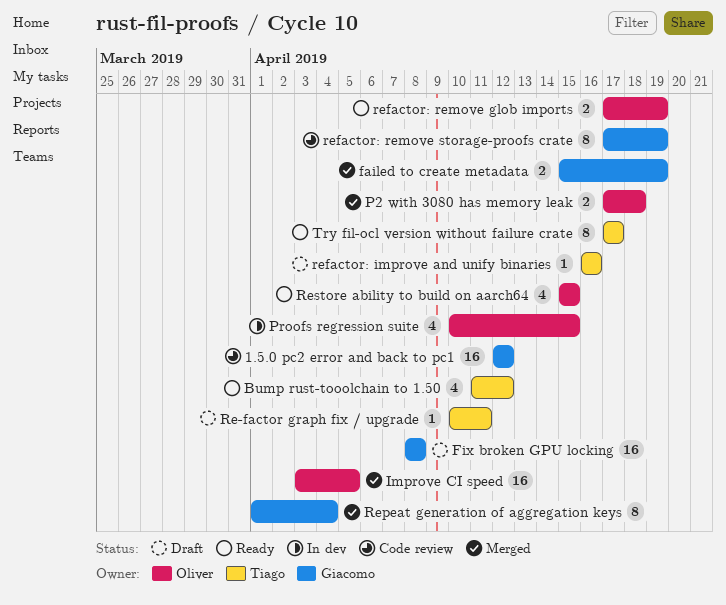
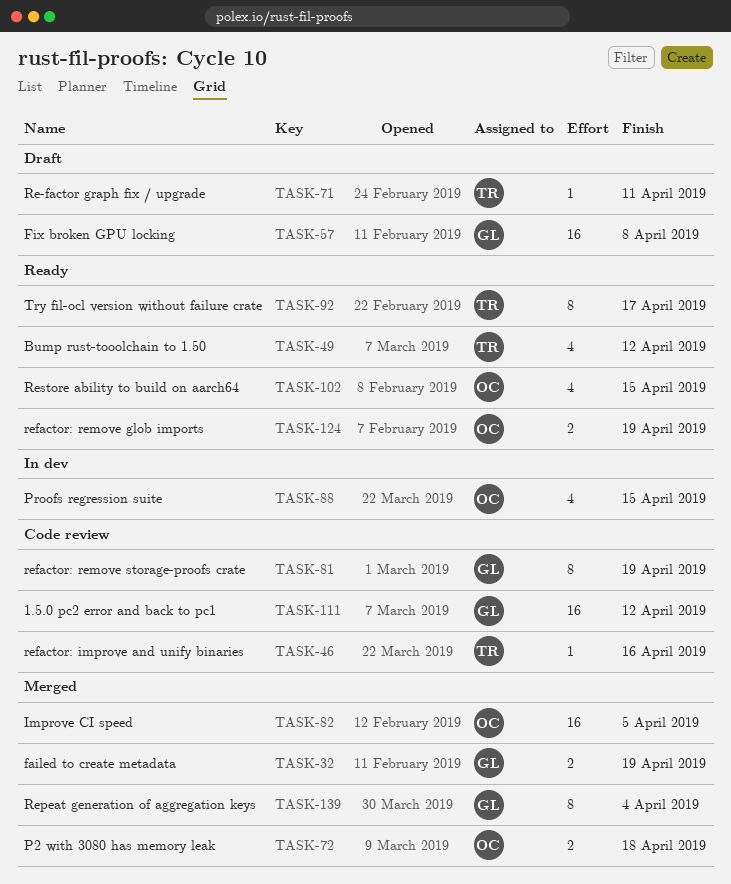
refactor: improve and unify binaries, status: Draft -> Code review

